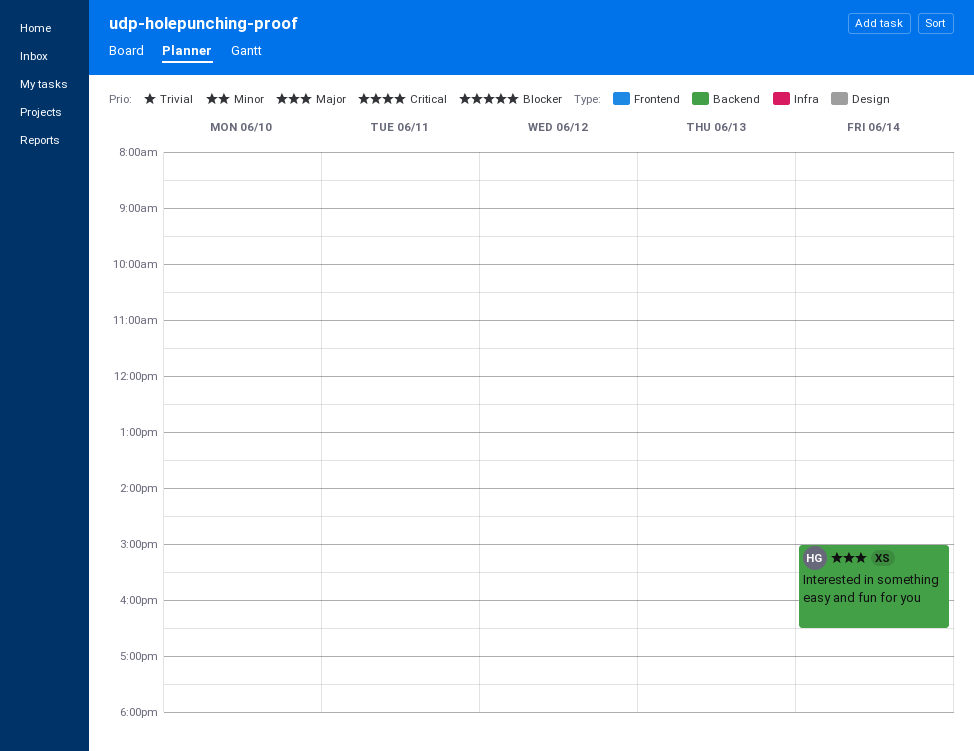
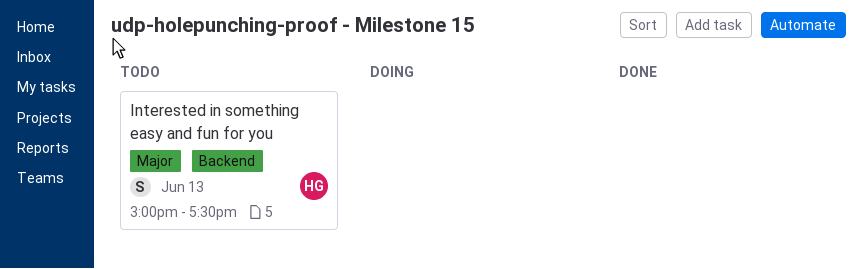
Interested in something easy and fun for you, estimate: XS -> S
Interested in something easy and fun for you, day: Jun 14 -> Jun 13
Interested in something easy and fun for you, ends: 16:30 -> 17:30

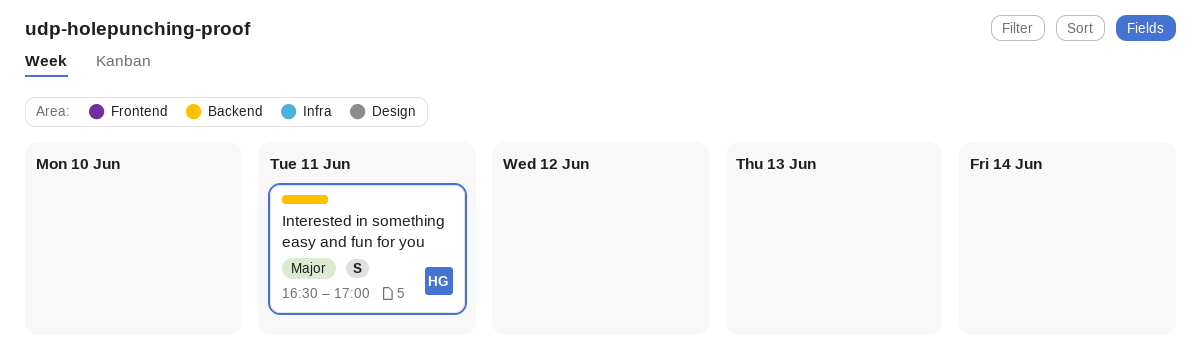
Interested in something easy and fun for you, day: Jun 13 -> Jun 11
Interested in something easy and fun for you, begins: 15:00 -> 16:30
Interested in something easy and fun for you, ends: 17:30 -> 17:00

